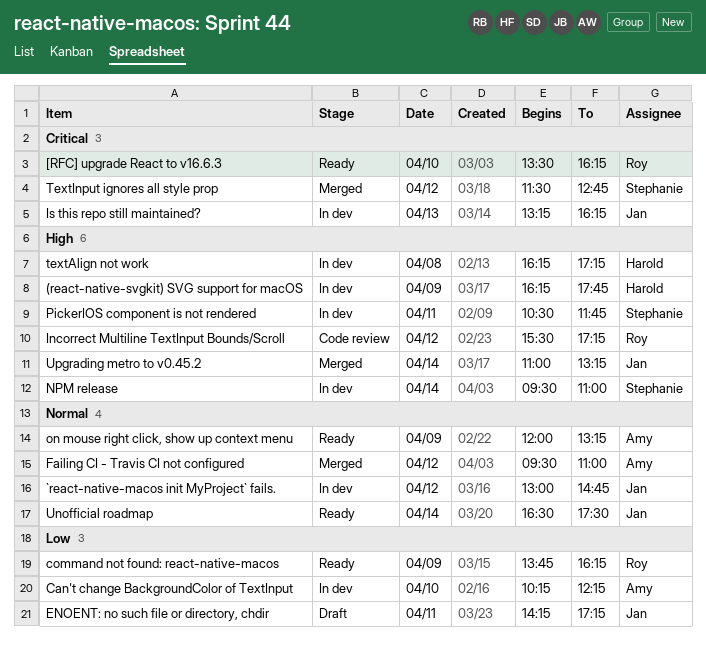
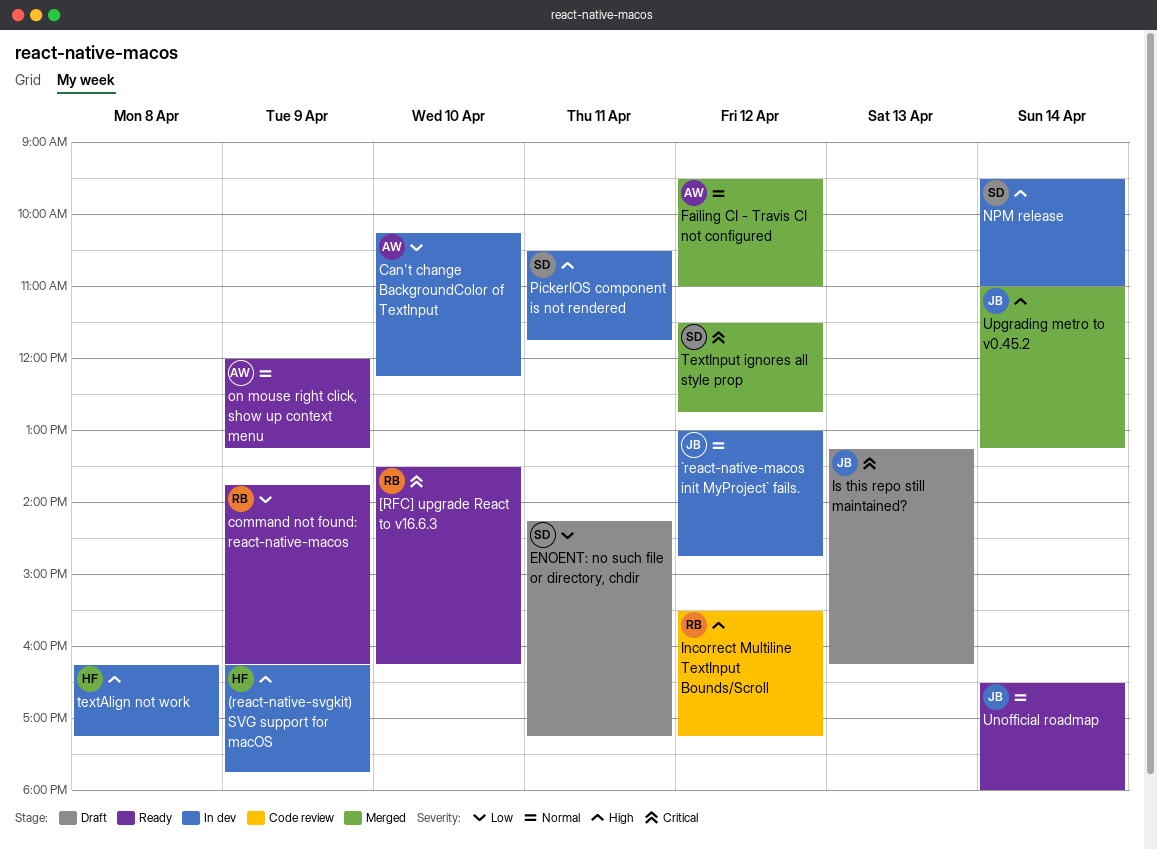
ENOENT: no such file or directory, chdir, owner: Jan -> Stephanie
Is this repo still maintained?, status: In dev -> Draft
Unofficial roadmap, ends: 17:30 -> 18:00

